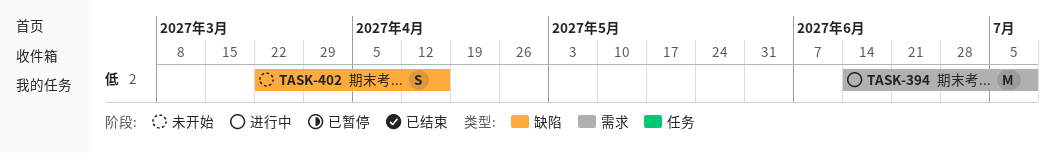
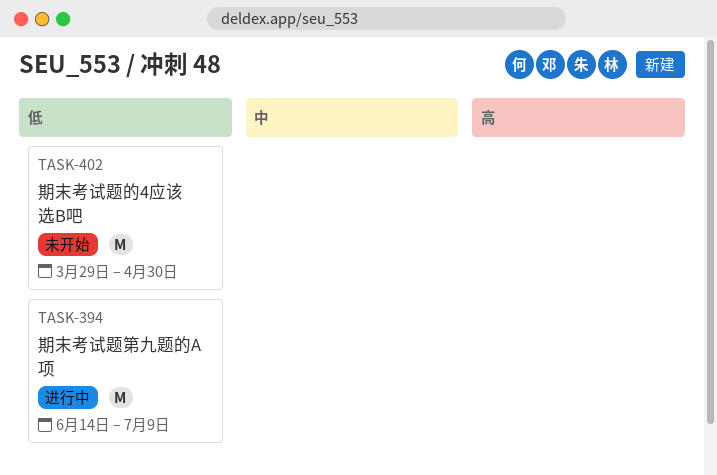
TASK-402, estimate: S -> M
TASK-402, start: Mar 22 -> Mar 29
TASK-402, due: Apr 16 -> Apr 30

